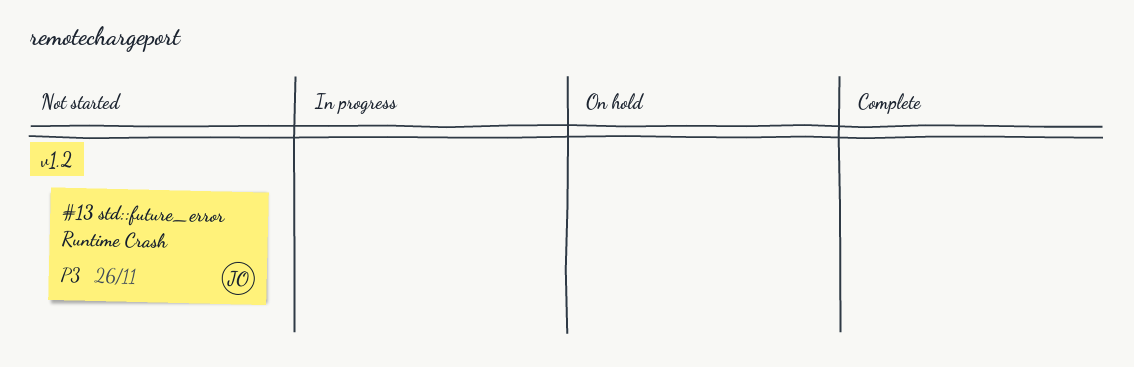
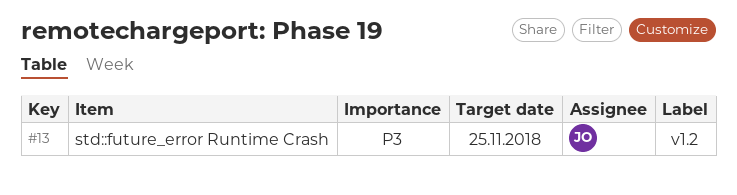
#13, due: Nov 26 -> Nov 25

